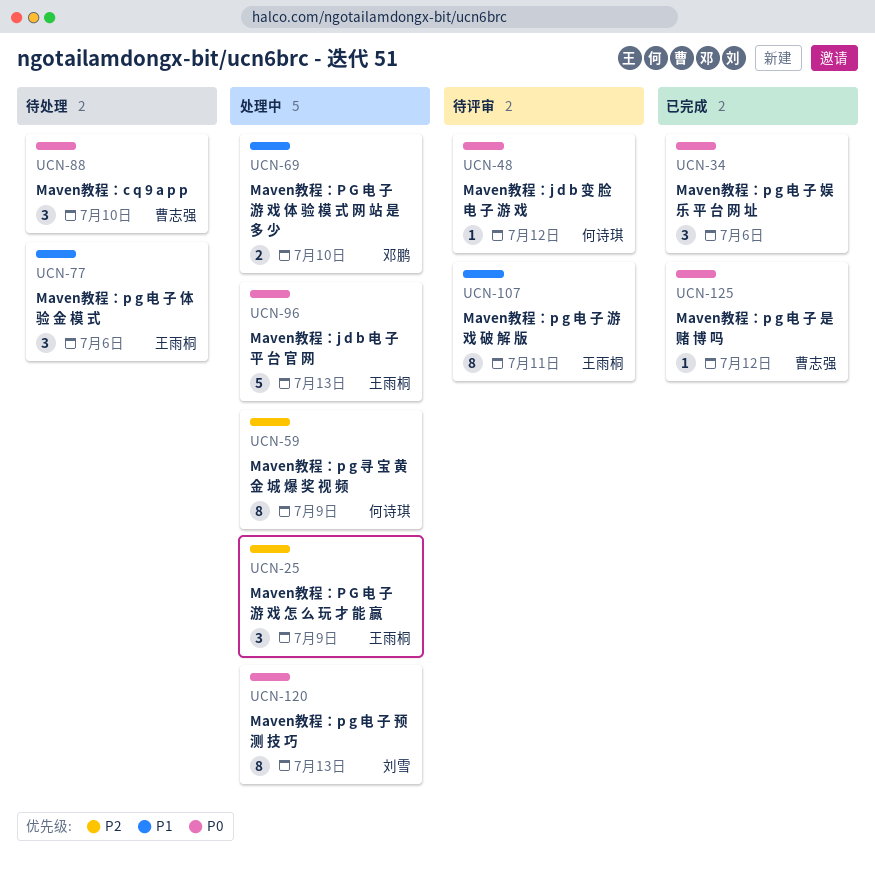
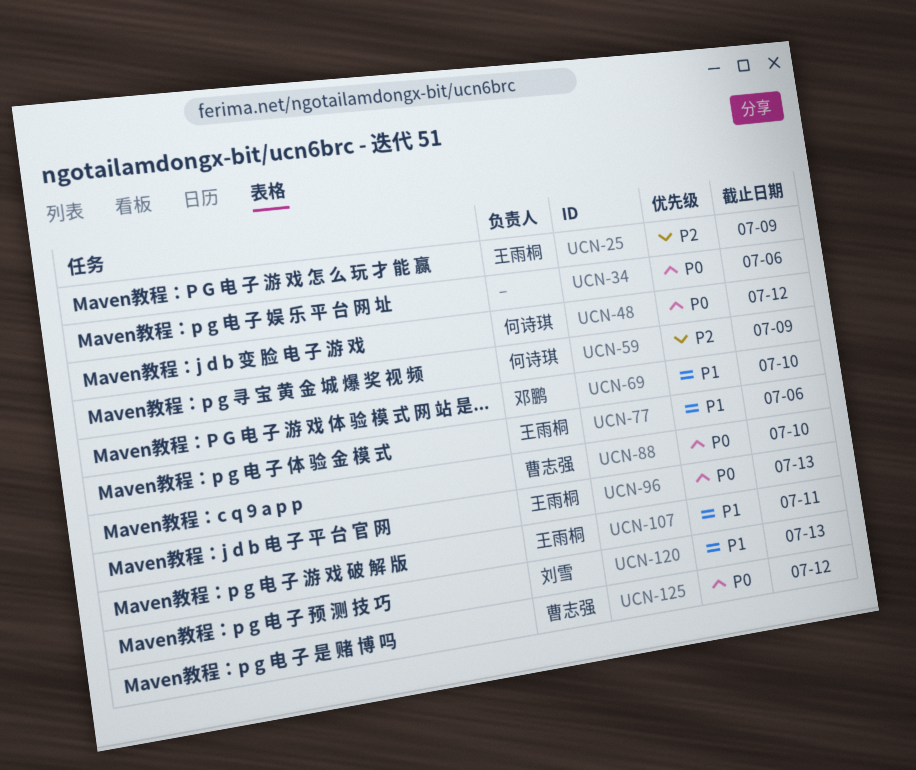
UCN-120, priority: P0 -> P1

